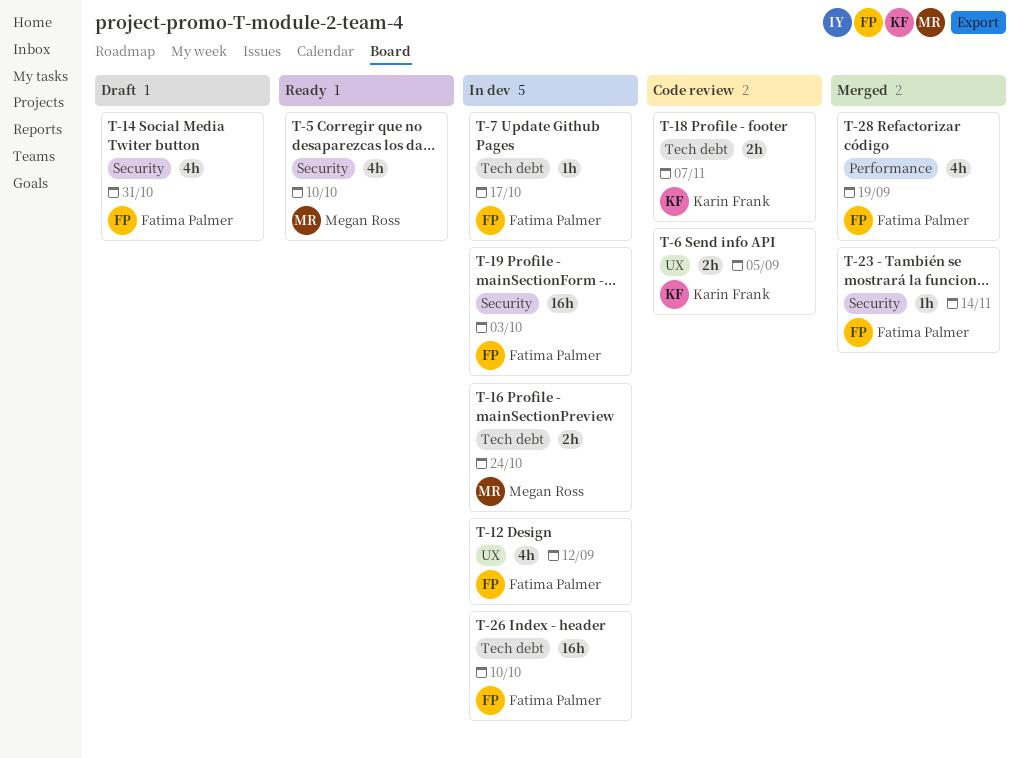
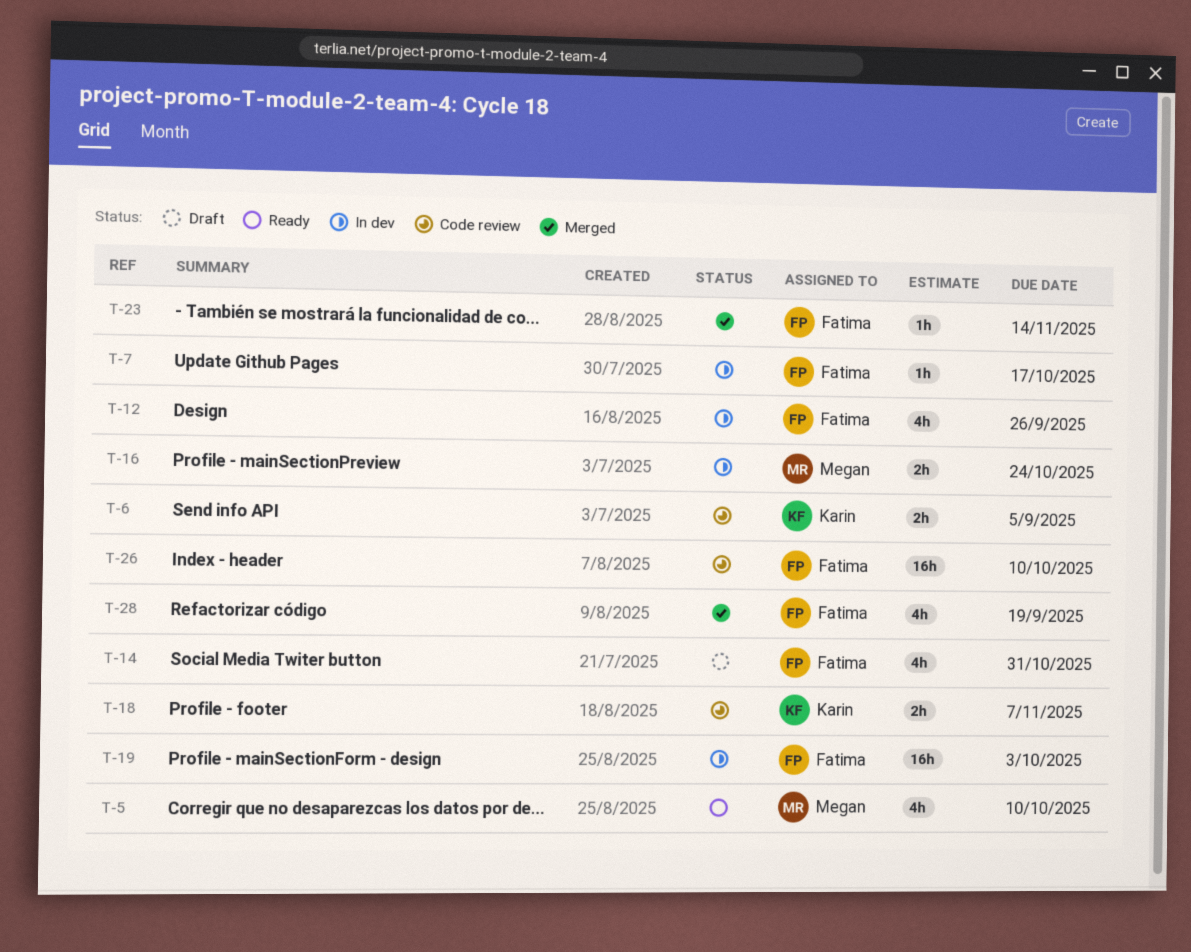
T-12, due: Sep 12 -> Sep 26
T-26, status: In dev -> Code review

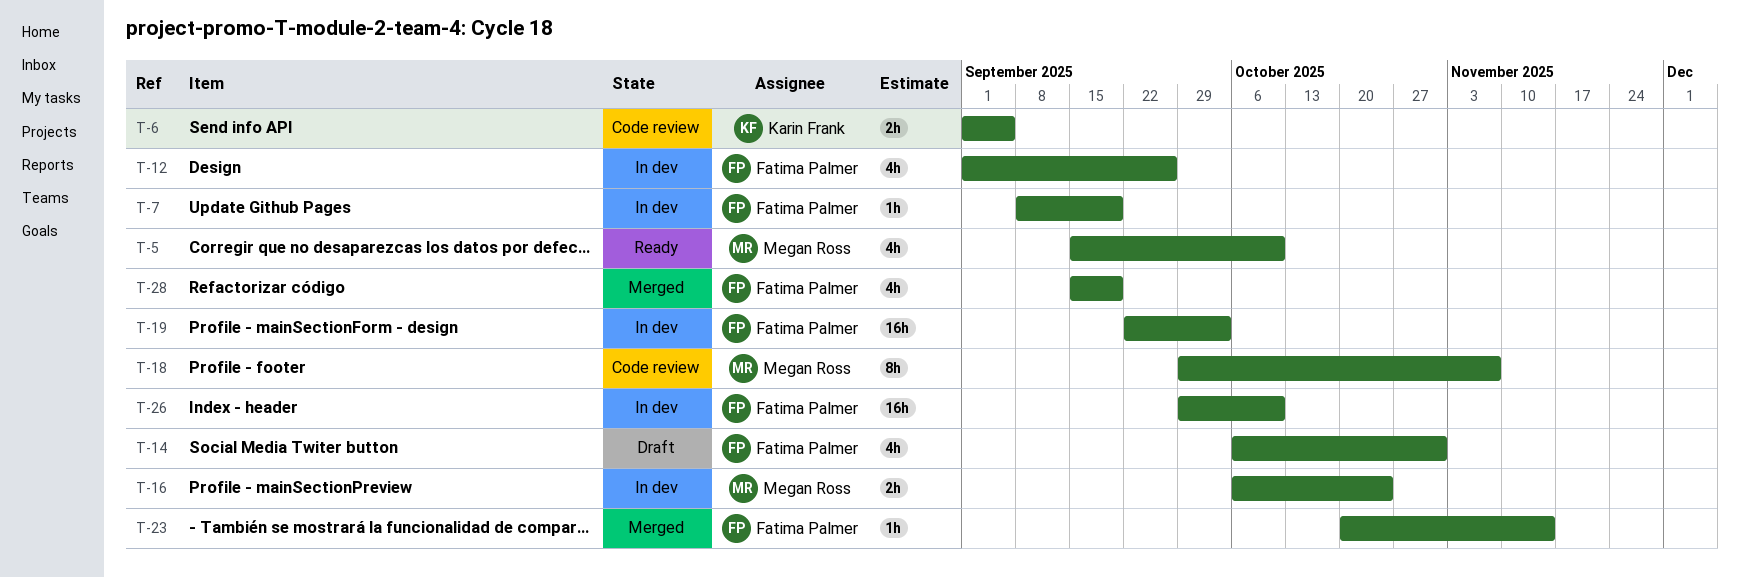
T-7, due: Oct 17 -> Sep 19
T-18, owner: Karin Frank -> Megan Ross
T-18, estimate: 2h -> 8h
T-26, status: Code review -> In dev

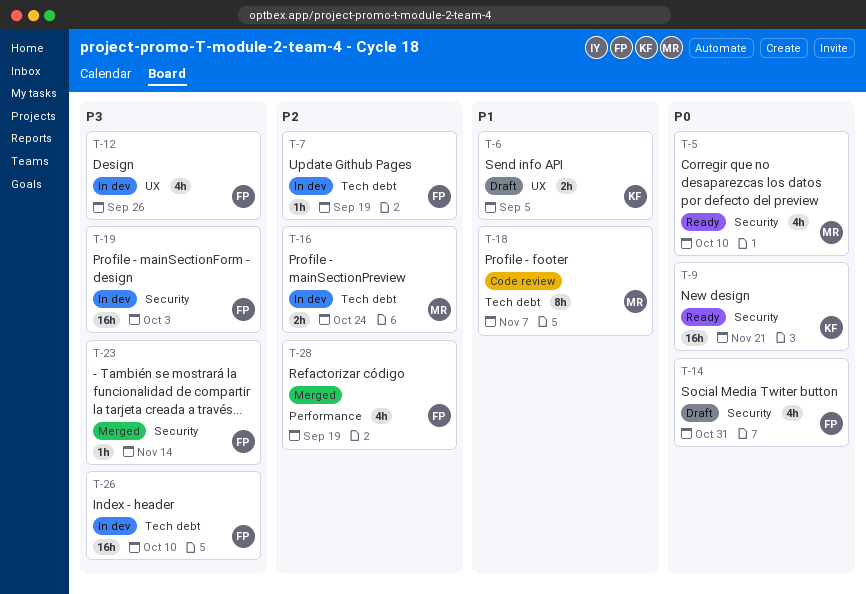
T-6, status: Code review -> Draft
T-9: none -> present

